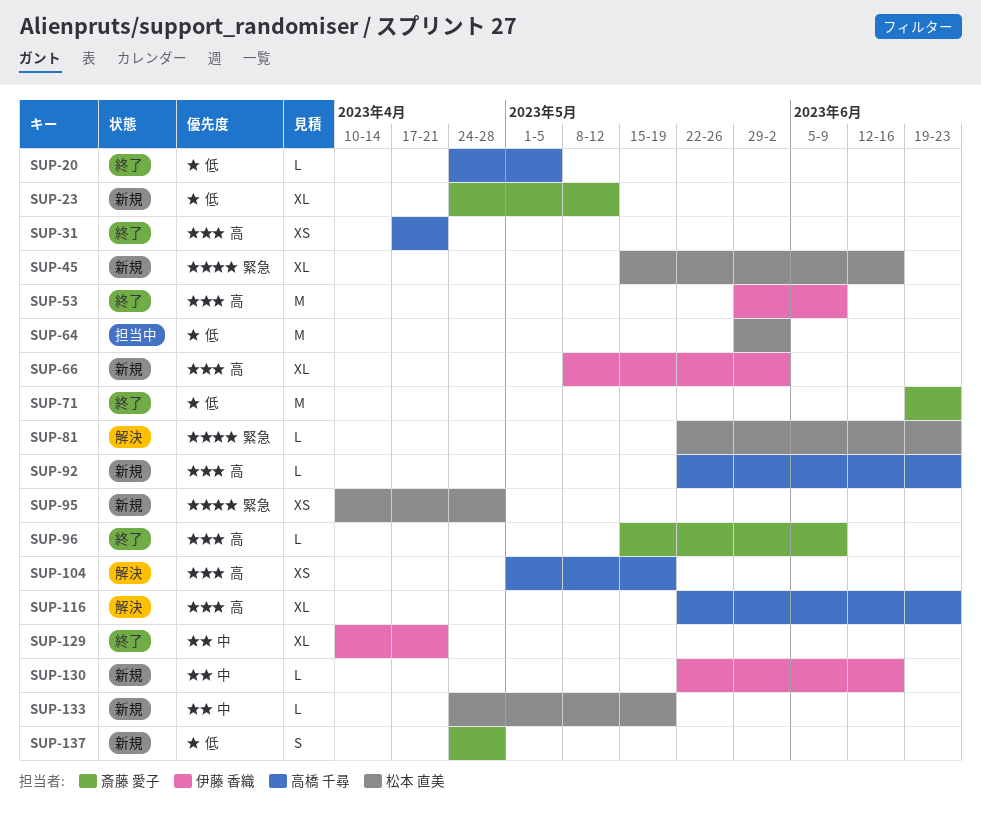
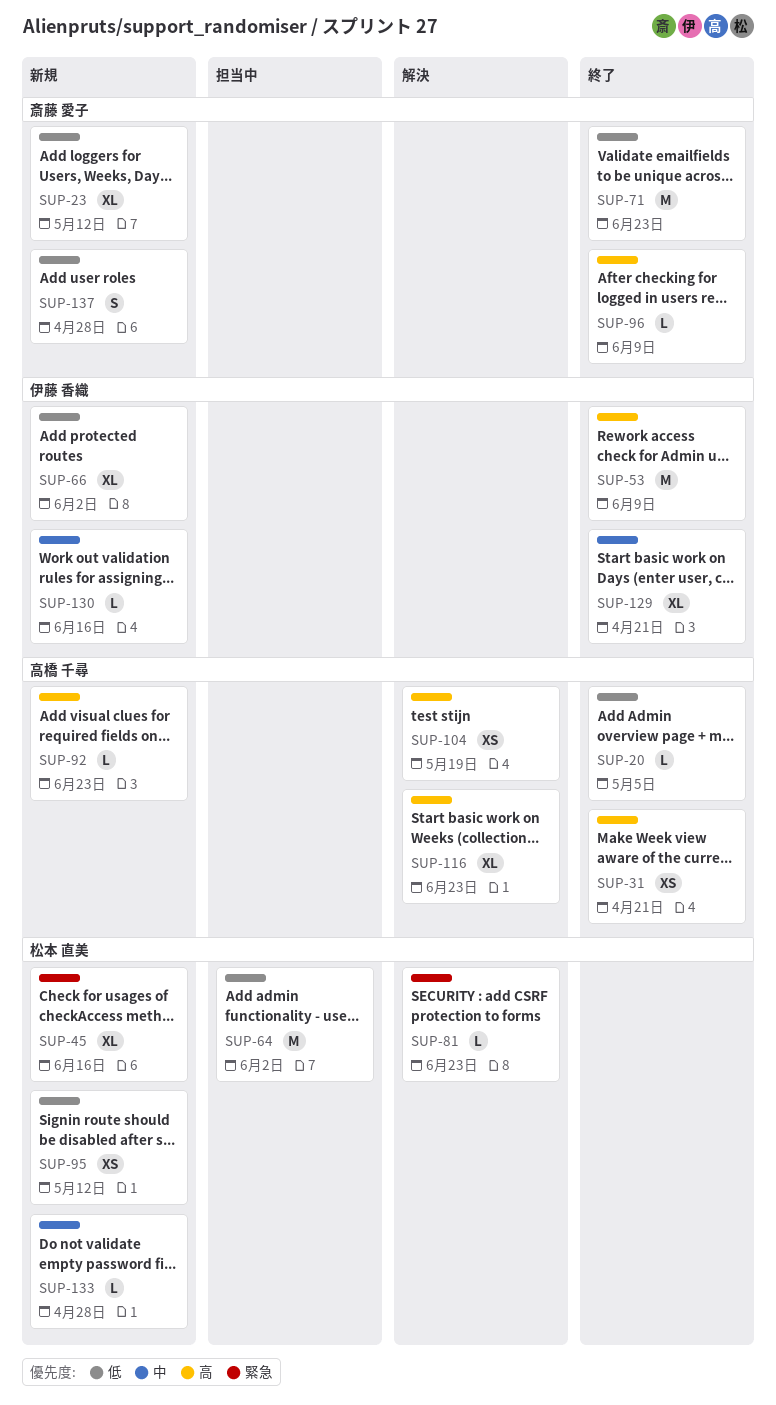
SUP-66, priority: 高 -> 低
SUP-95, priority: 緊急 -> 低
SUP-95, due: Apr 28 -> May 12
SUP-133, due: May 19 -> Apr 28

